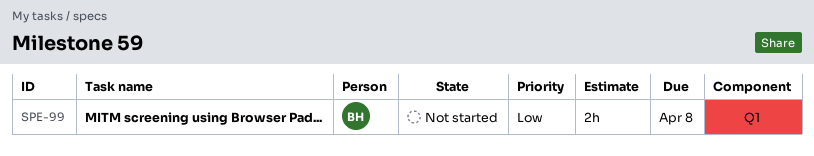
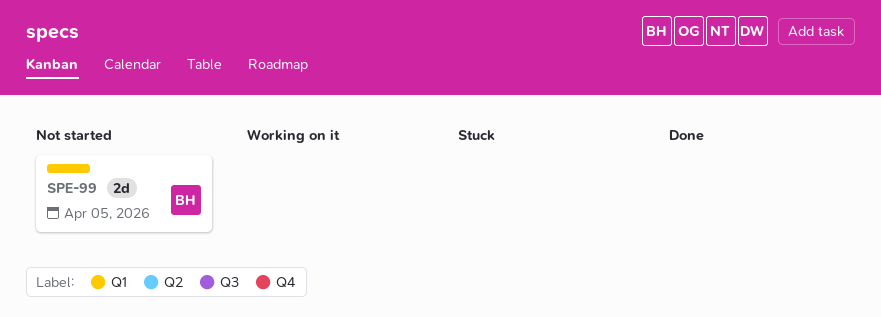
SPE-99, estimate: 2h -> 2d
SPE-99, due: Apr 8 -> Apr 5

